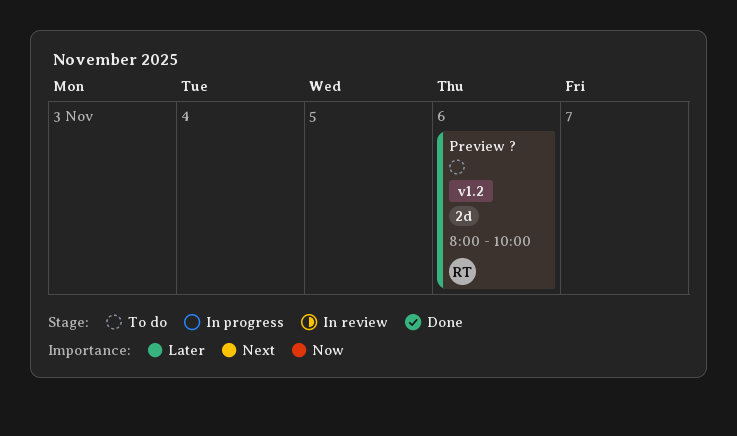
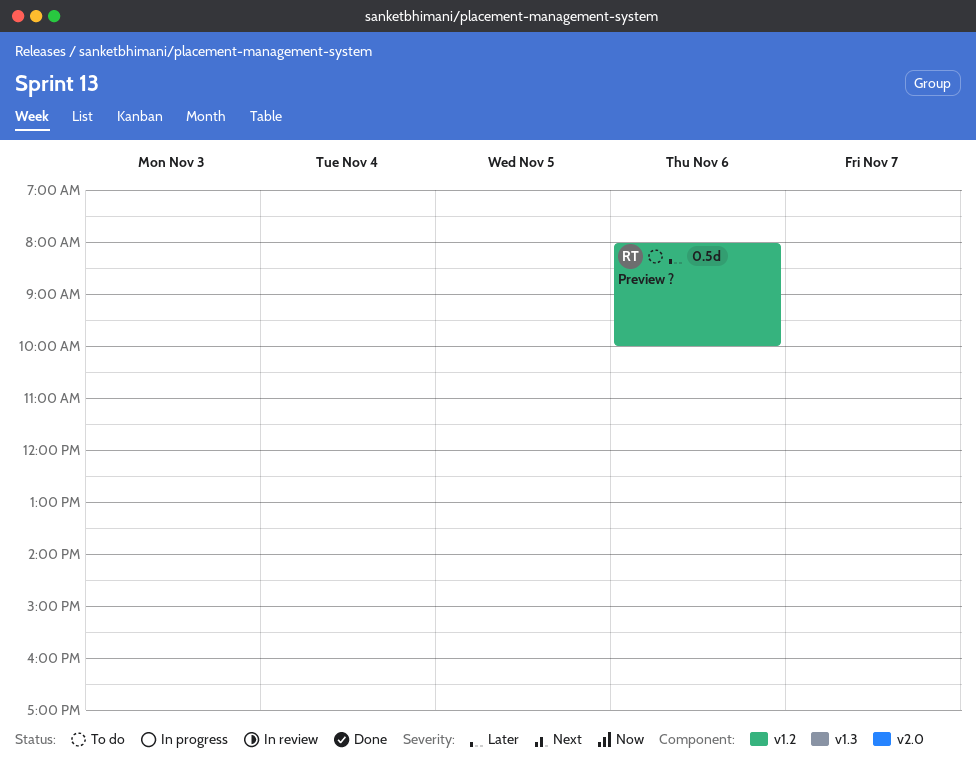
Preview ?, estimate: 2d -> 0.5d

